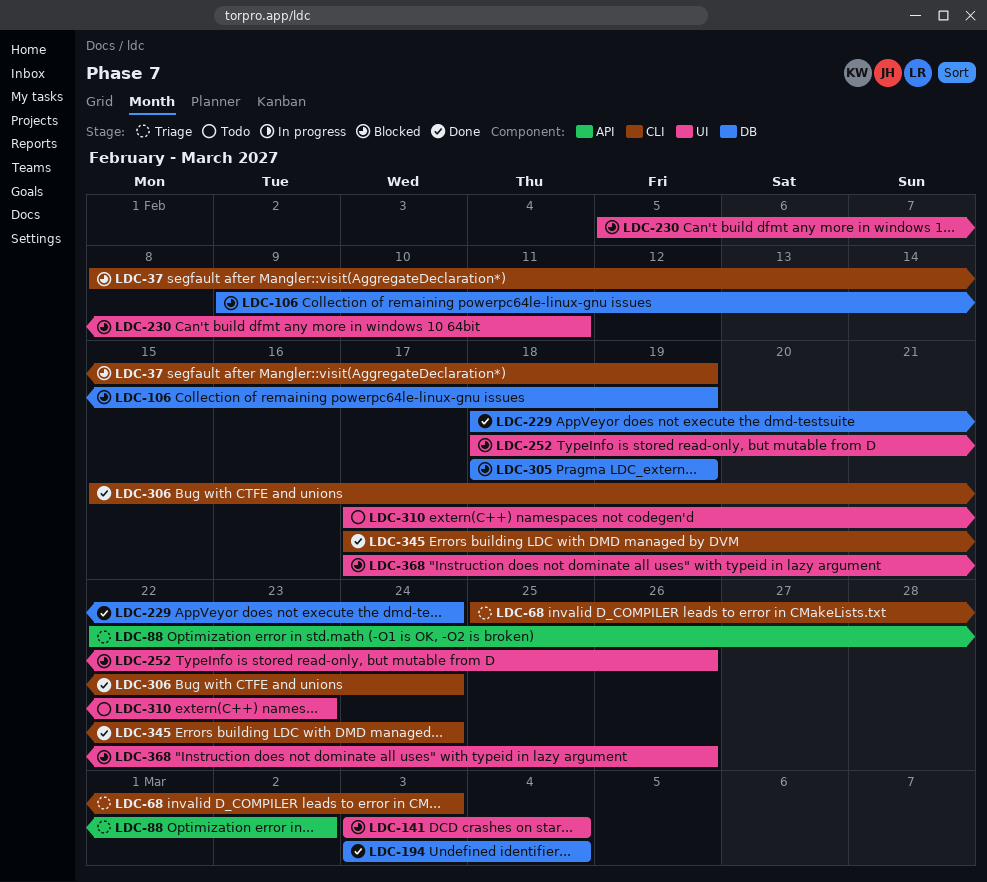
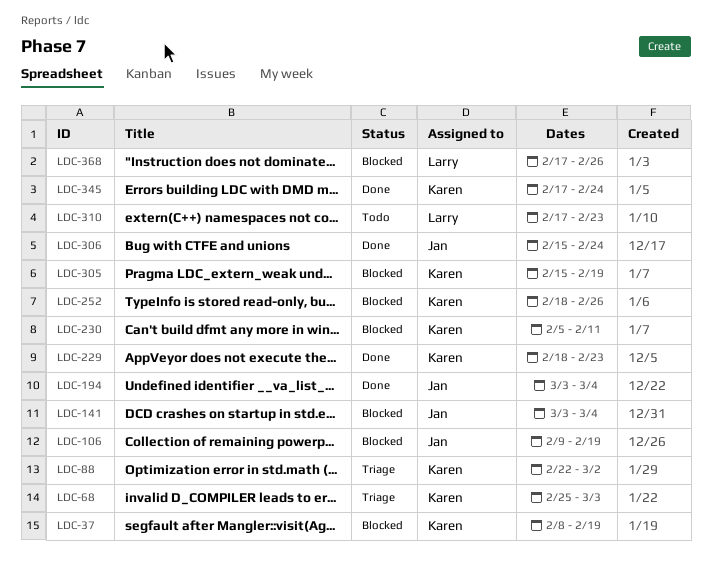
LDC-229, due: Feb 24 -> Feb 23
LDC-305, start: Feb 18 -> Feb 15

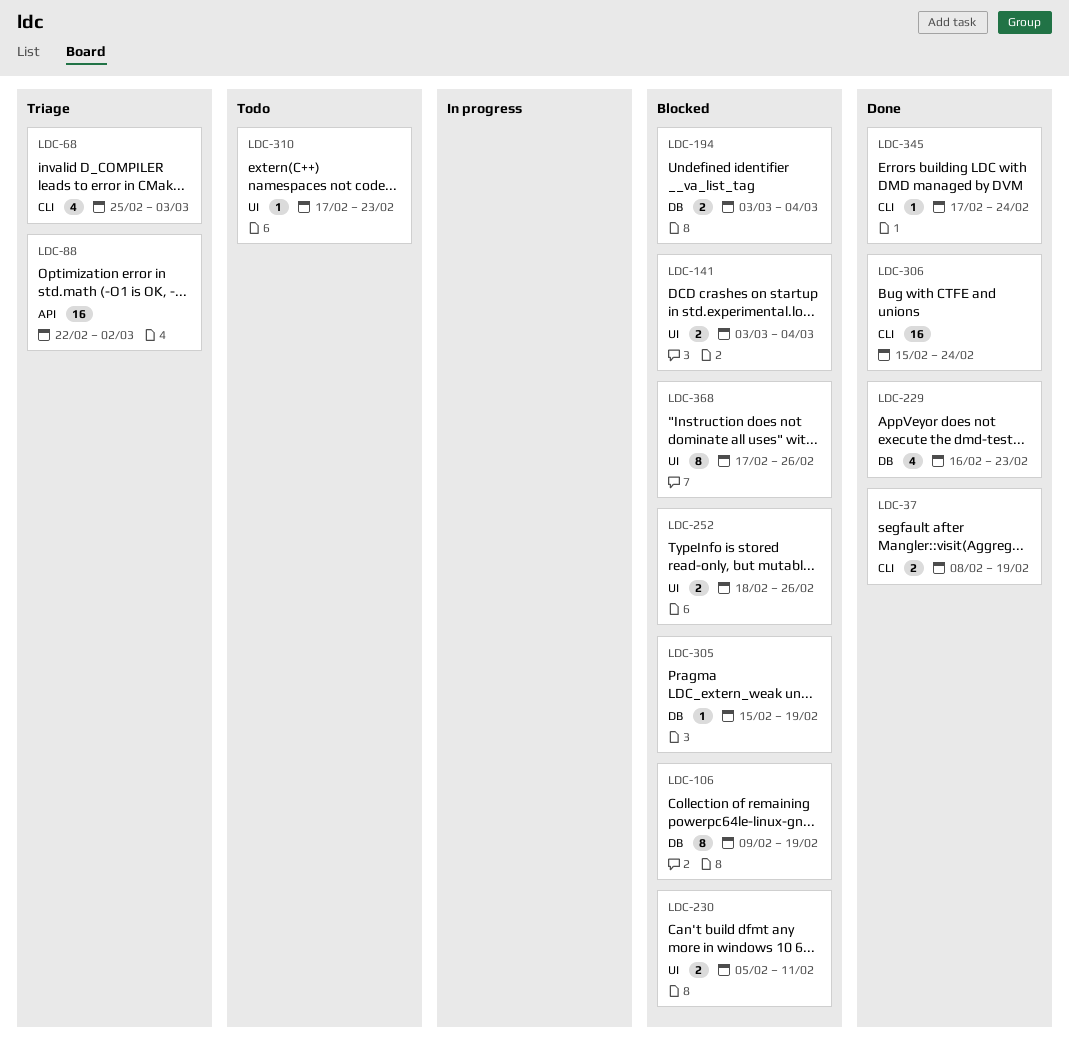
LDC-37, status: Blocked -> Done
LDC-194, status: Done -> Blocked
LDC-229, start: Feb 18 -> Feb 16

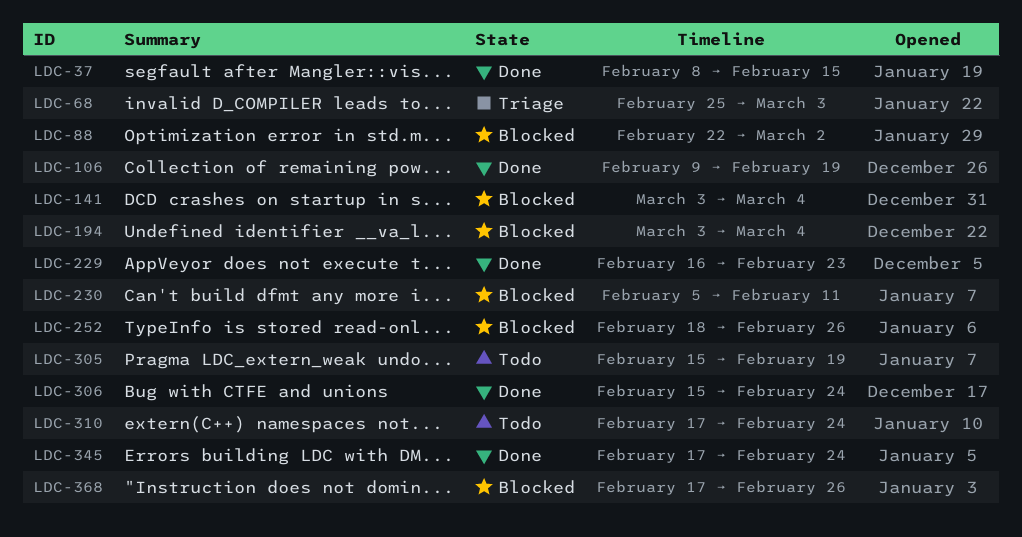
LDC-37, due: Feb 19 -> Feb 15
LDC-88, status: Triage -> Blocked
LDC-106, status: Blocked -> Done
LDC-305, status: Blocked -> Todo
LDC-310, due: Feb 23 -> Feb 24

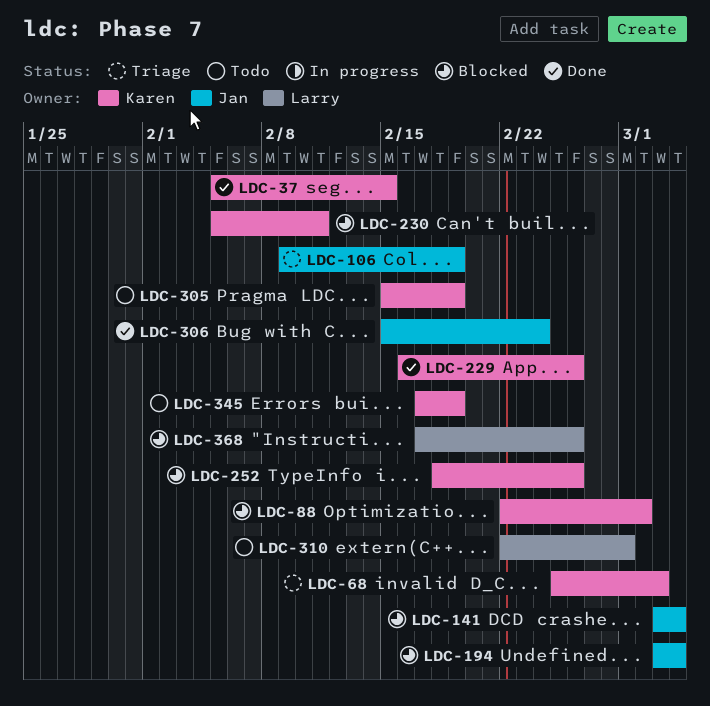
LDC-37, start: Feb 8 -> Feb 5
LDC-106, status: Done -> Triage
LDC-229, due: Feb 23 -> Feb 26
LDC-310, start: Feb 17 -> Feb 22
LDC-310, due: Feb 24 -> Mar 1
LDC-345, status: Done -> Todo
LDC-345, due: Feb 24 -> Feb 19

